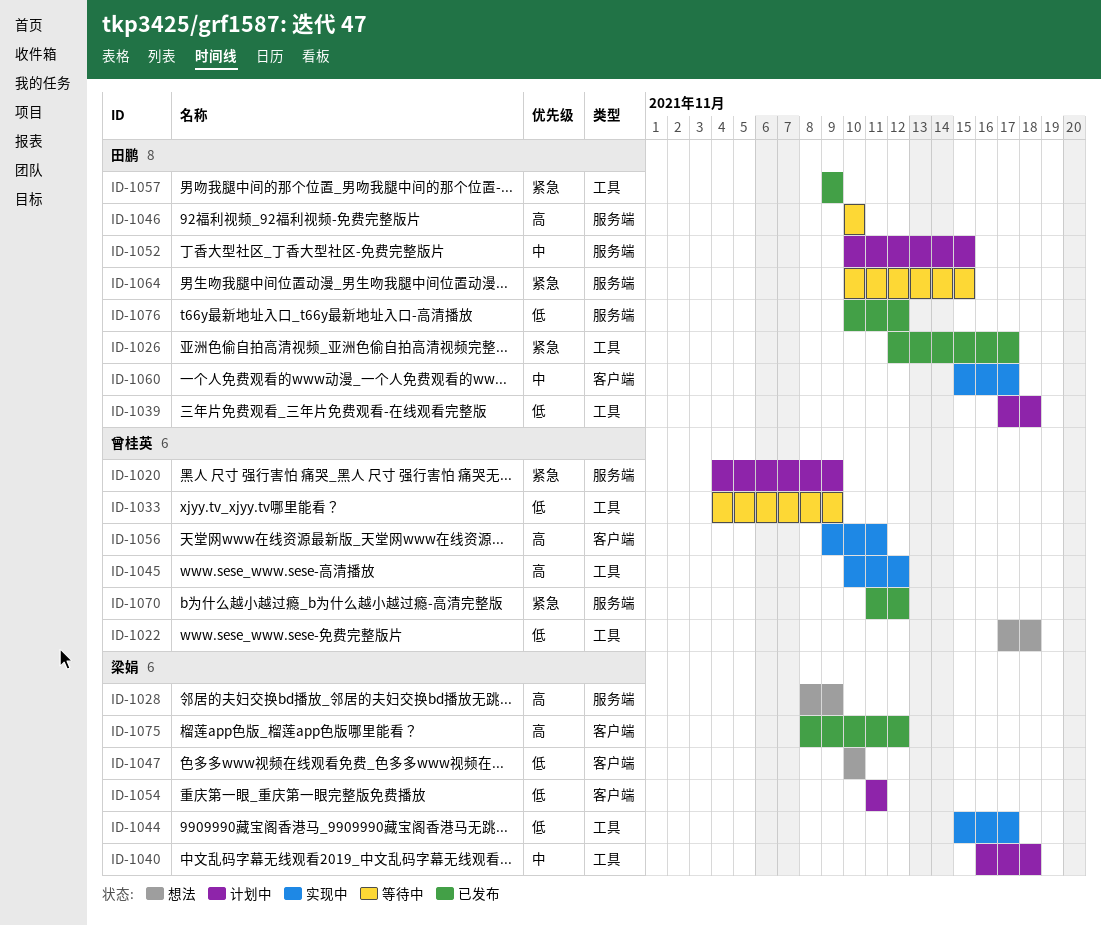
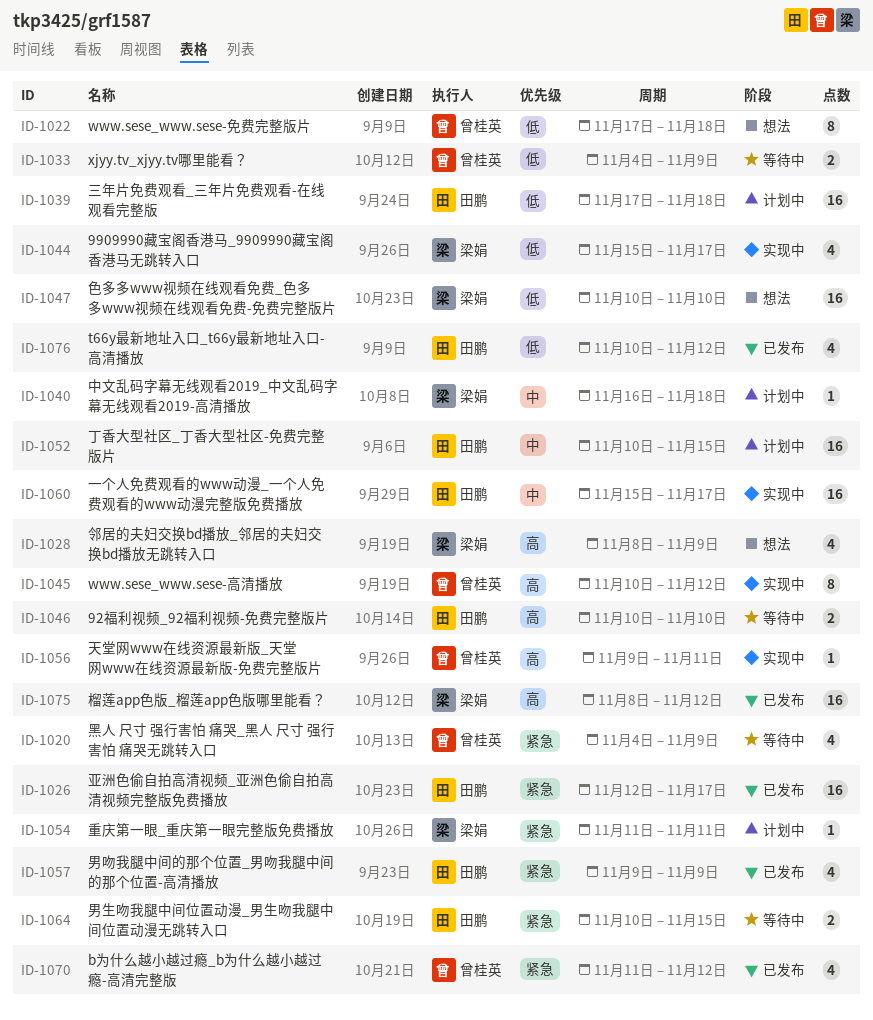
ID-1020, status: 计划中 -> 等待中
ID-1054, priority: 低 -> 紧急

